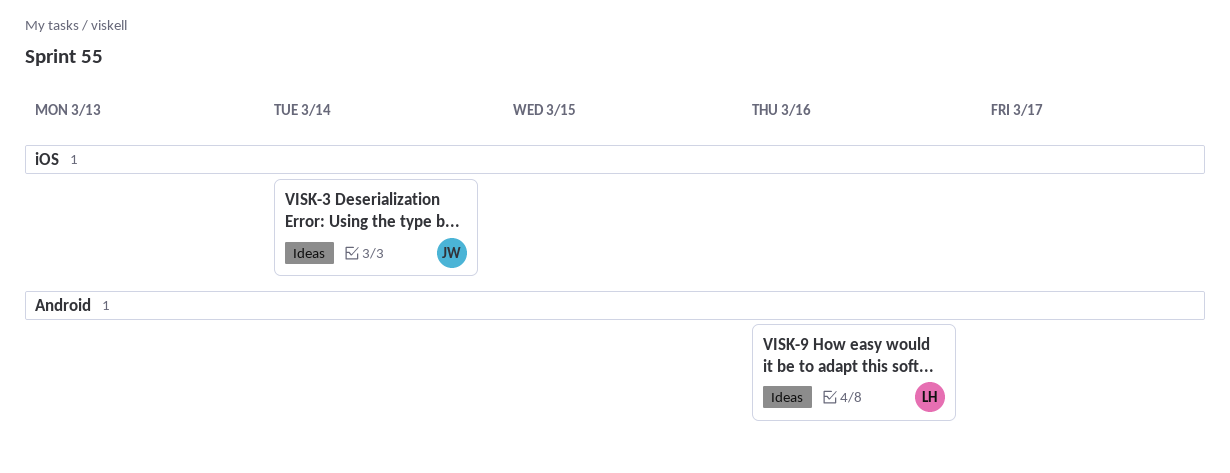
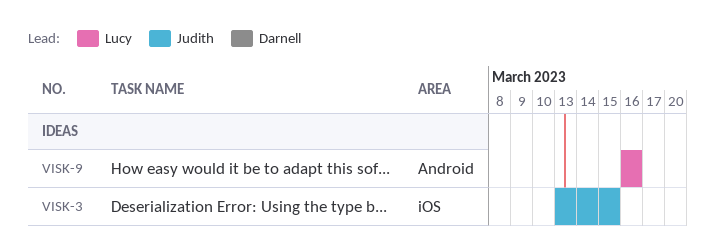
VISK-3, due: Mar 14 -> Mar 15

